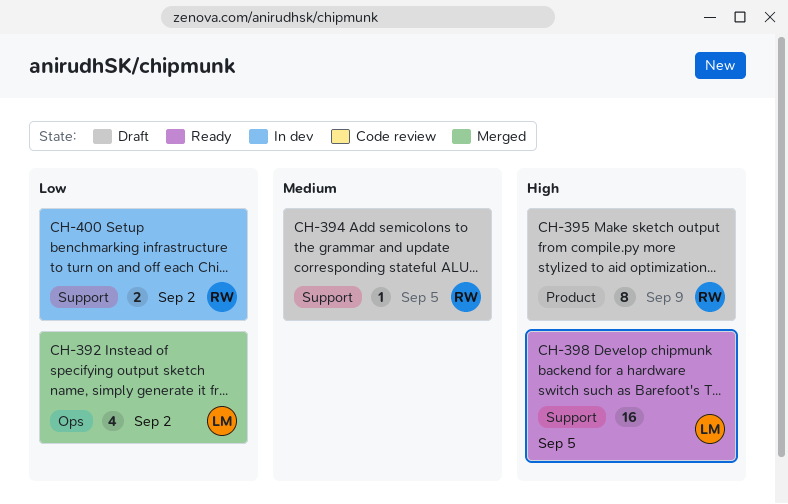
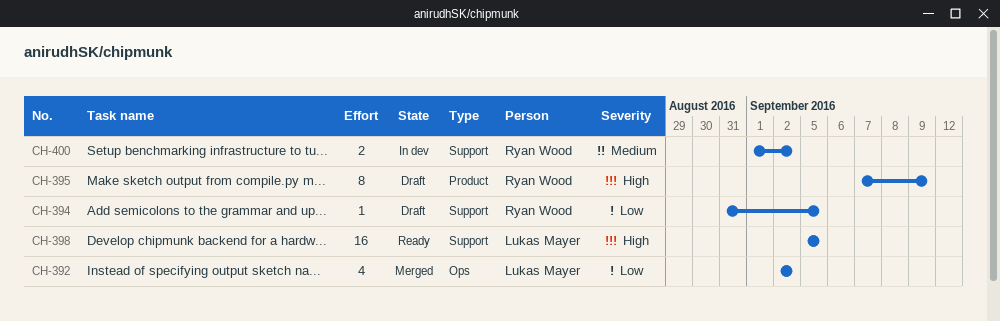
CH-394, priority: Medium -> Low
CH-400, priority: Low -> Medium

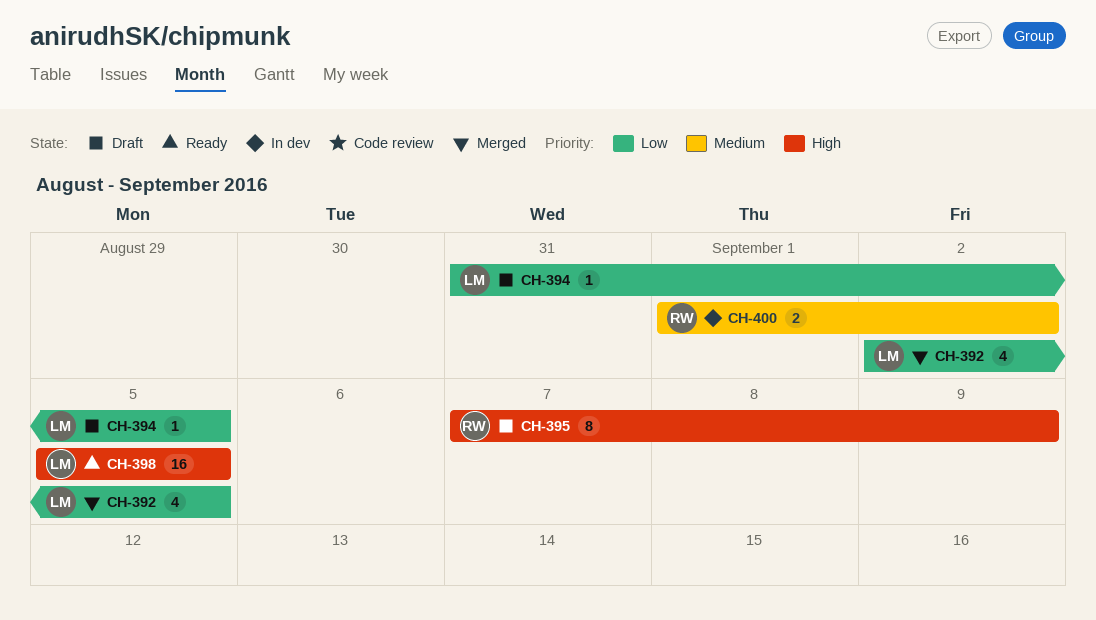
CH-392, due: Sep 2 -> Sep 5
CH-394, owner: Ryan Wood -> Lukas Mayer

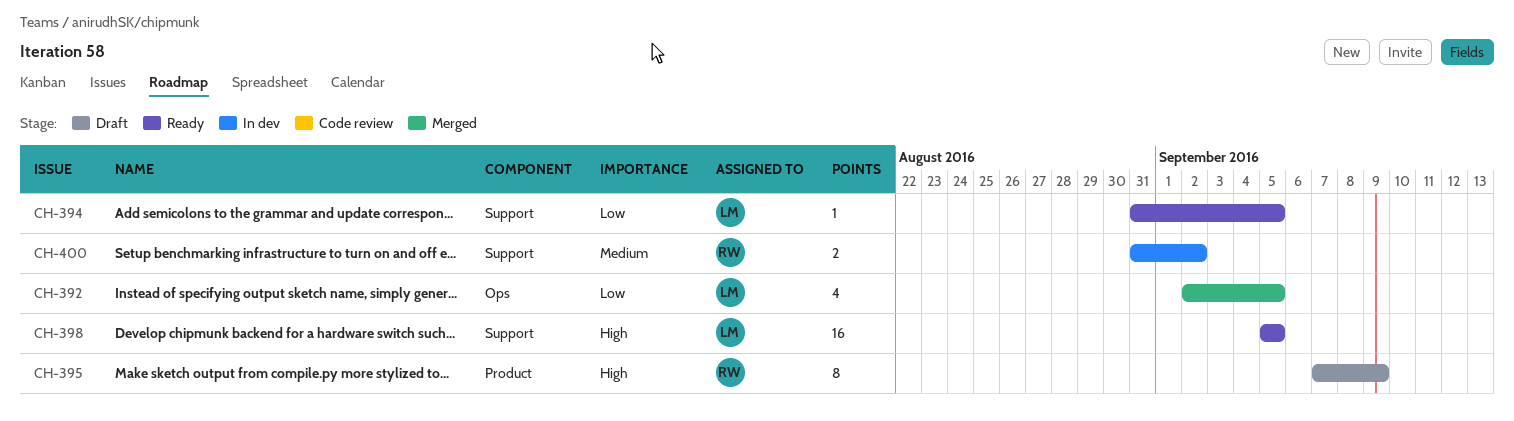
CH-394, status: Draft -> Ready
CH-400, start: Sep 1 -> Aug 31

